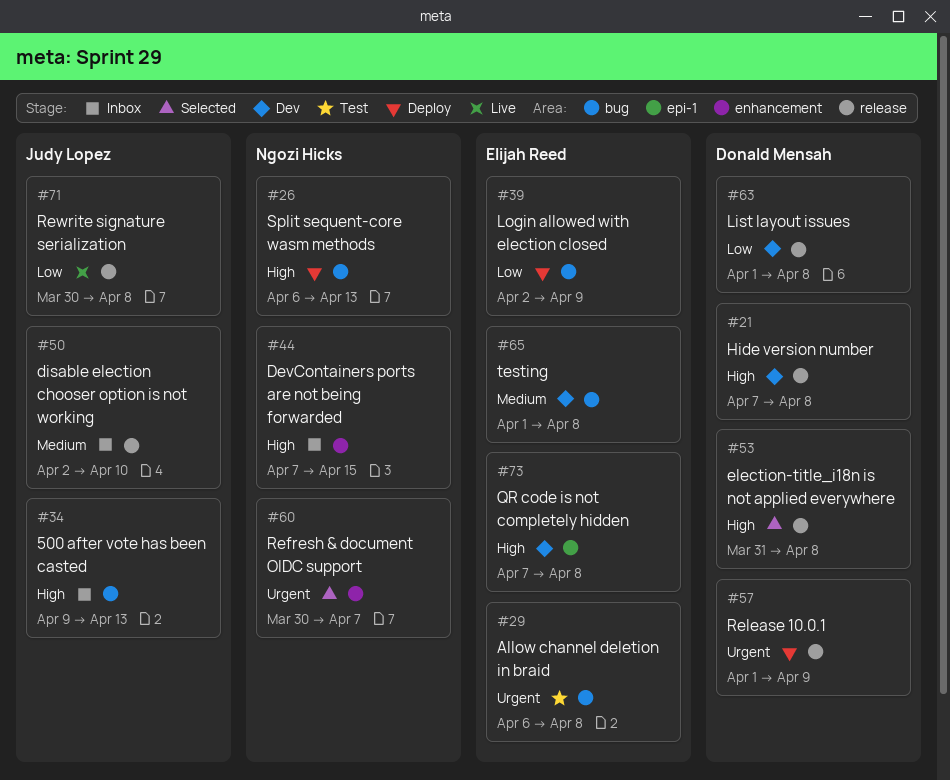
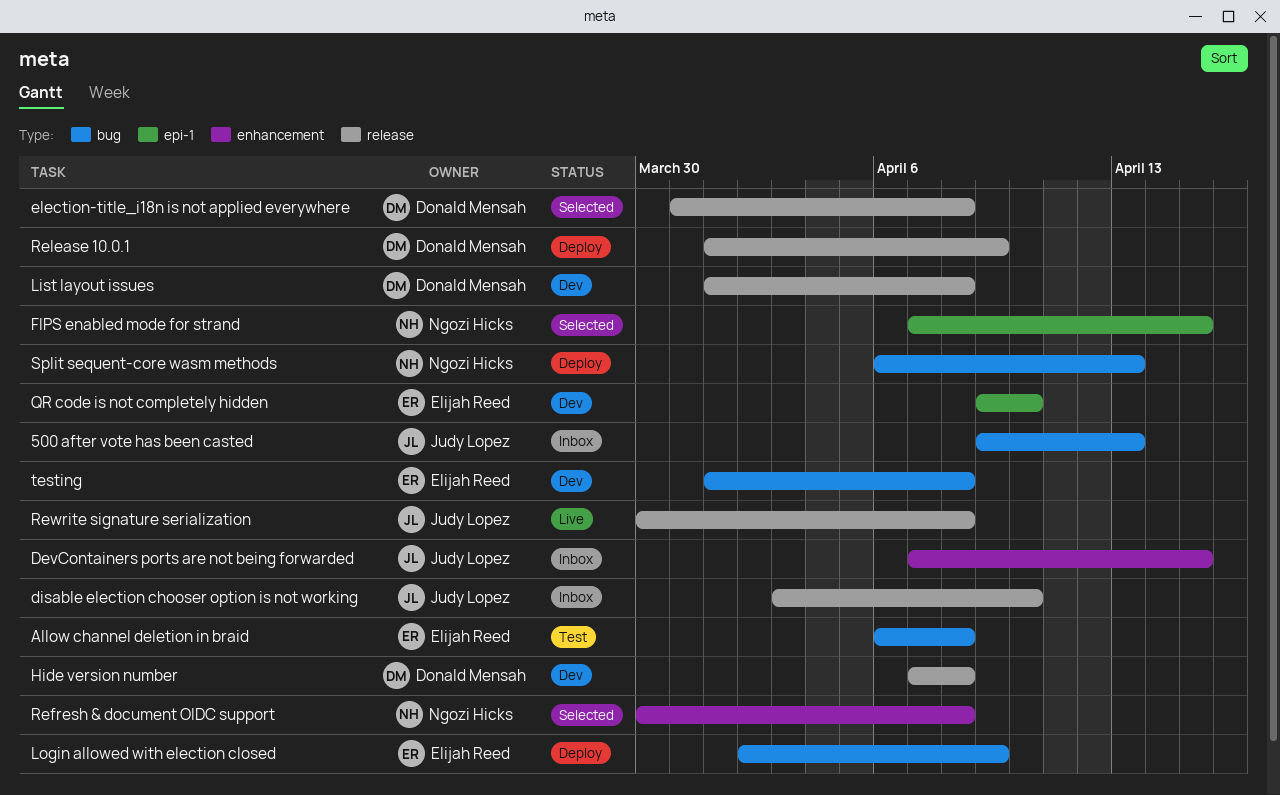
DevContainers ports are not being forwarded, owner: Ngozi Hicks -> Judy Lopez
disable election chooser option is not working, start: Apr 2 -> Apr 3
FIPS enabled mode for strand: none -> present
QR code is not completely hidden, start: Apr 7 -> Apr 9
QR code is not completely hidden, due: Apr 8 -> Apr 10
Refresh & document OIDC support, due: Apr 7 -> Apr 8

